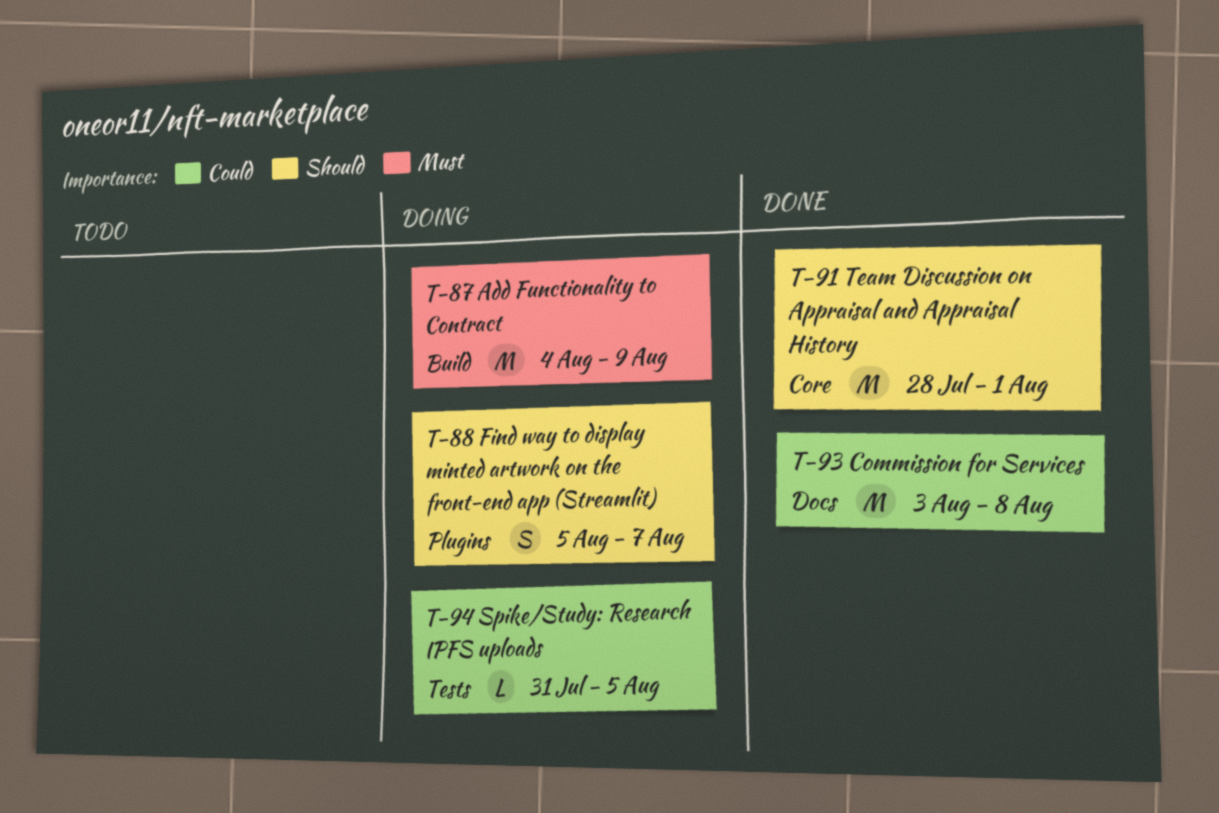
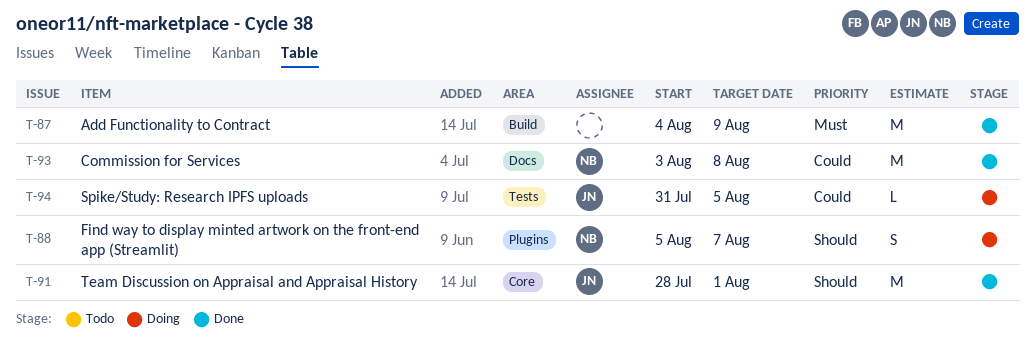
T-87, status: Doing -> Done

